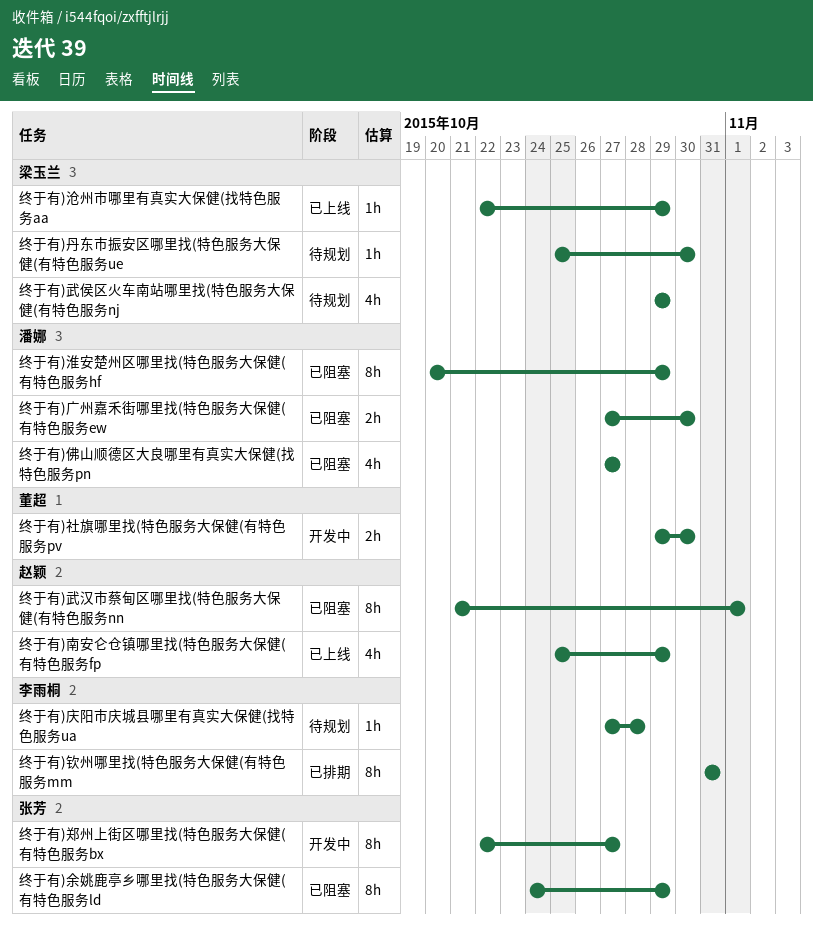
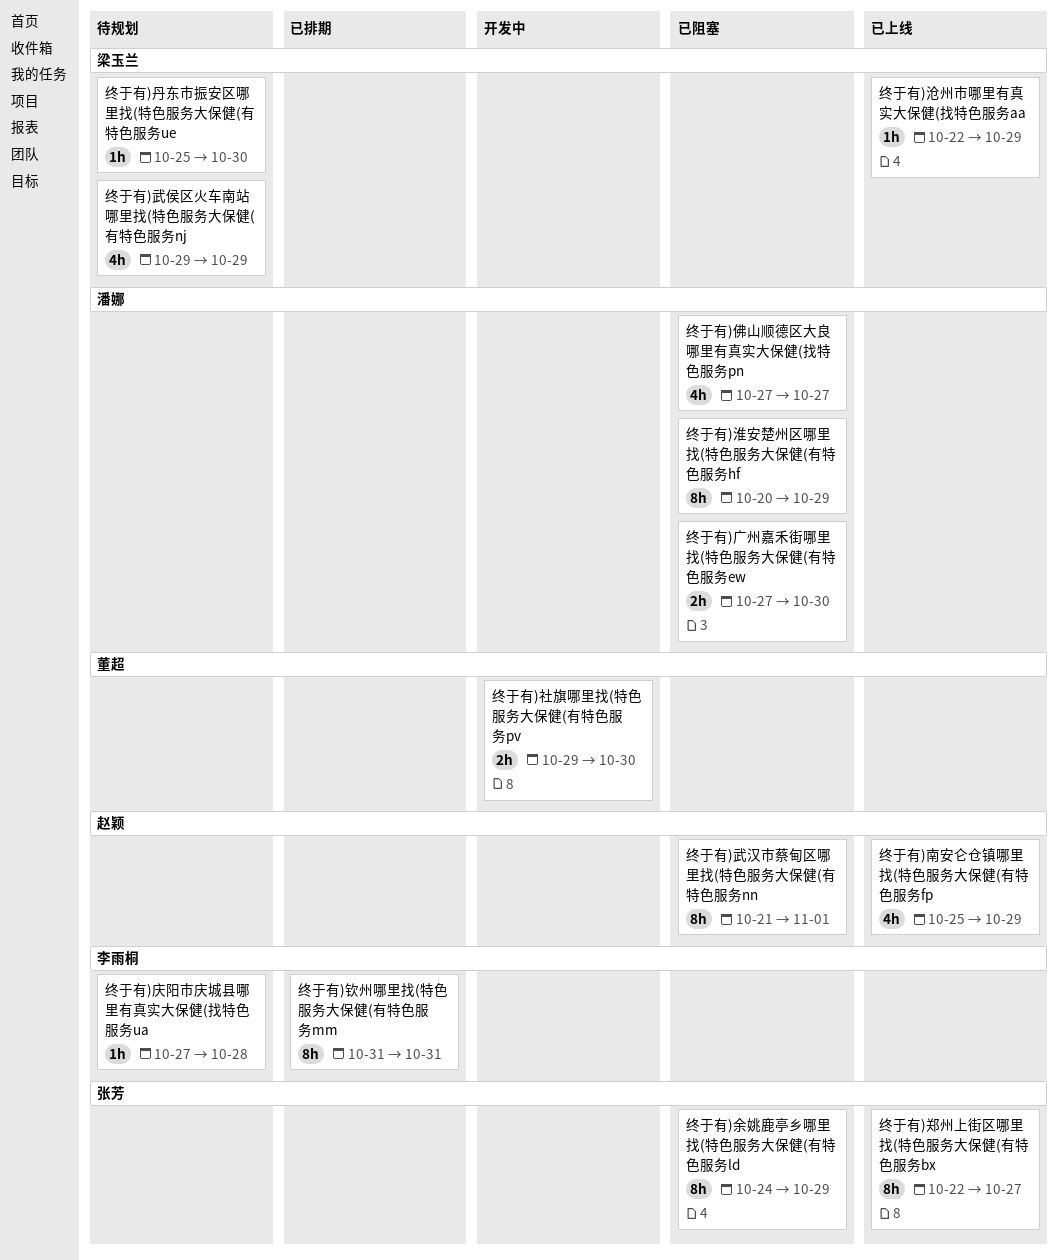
终于有)郑州上街区哪里找(特色服务大保健(有特色服务bx, status: 开发中 -> 已上线

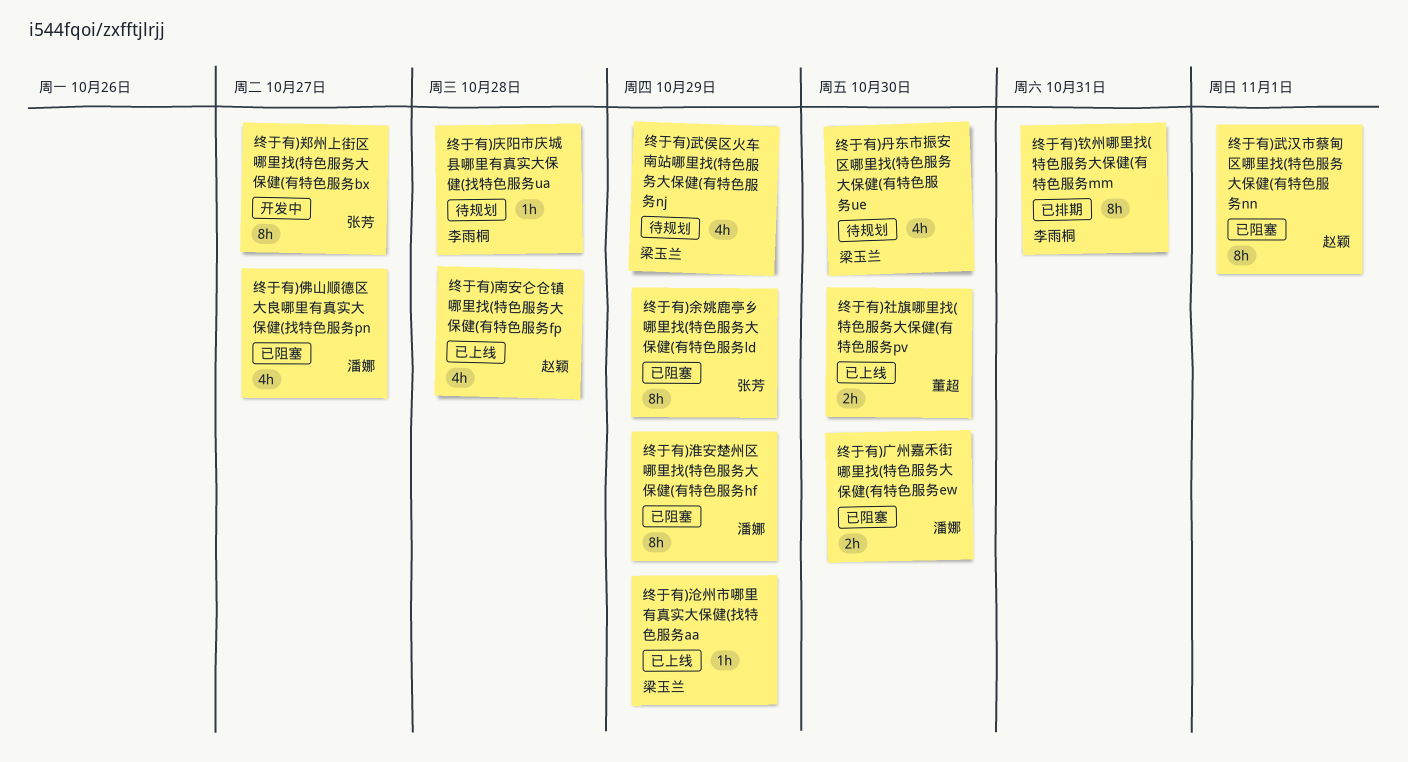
终于有)丹东市振安区哪里找(特色服务大保健(有特色服务ue, estimate: 1h -> 4h
终于有)南安仑仓镇哪里找(特色服务大保健(有特色服务fp, due: Oct 29 -> Oct 28
终于有)社旗哪里找(特色服务大保健(有特色服务pv, status: 开发中 -> 已上线
终于有)郑州上街区哪里找(特色服务大保健(有特色服务bx, status: 已上线 -> 开发中

